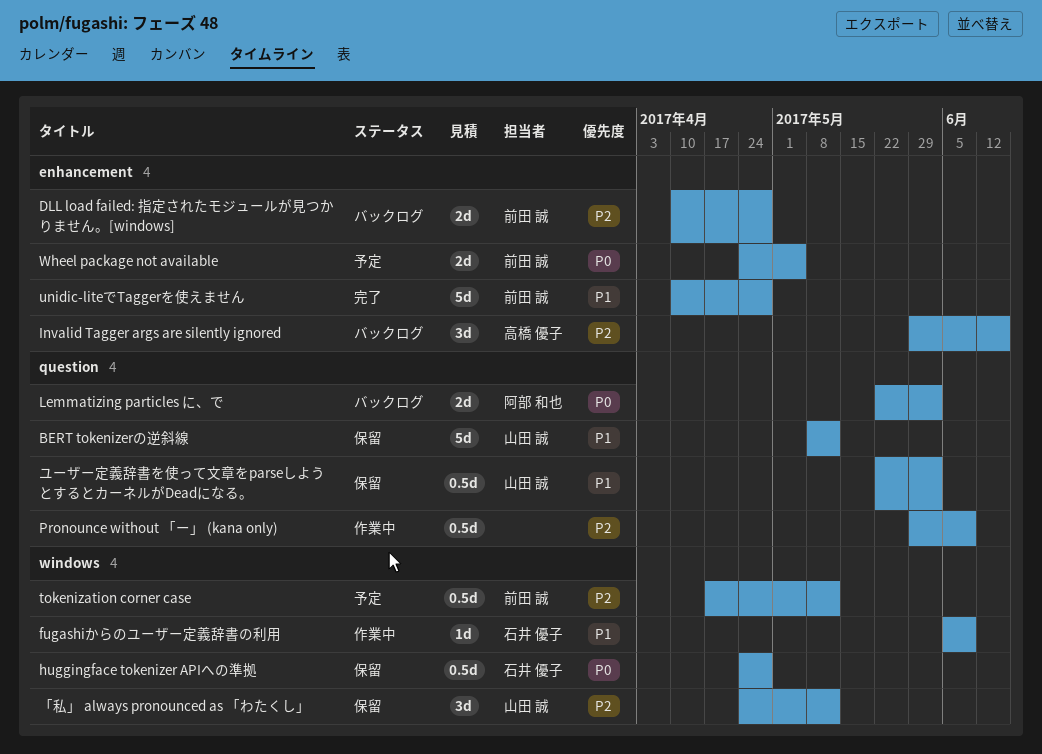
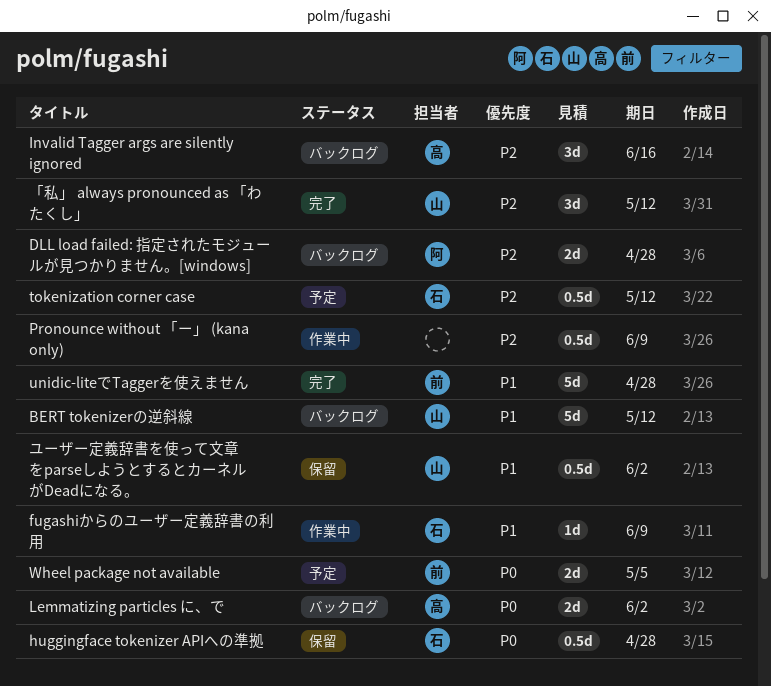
BERT tokenizerの逆斜線, status: 保留 -> バックログ
DLL load failed: 指定されたモジュールが見つかりません。[windows], owner: 前田 誠 -> 阿部 和也
Lemmatizing particles に、で, owner: 阿部 和也 -> 高橋 優子
tokenization corner case, owner: 前田 誠 -> 石井 優子
「私」 always pronounced as 「わたくし」, status: 保留 -> 完了

